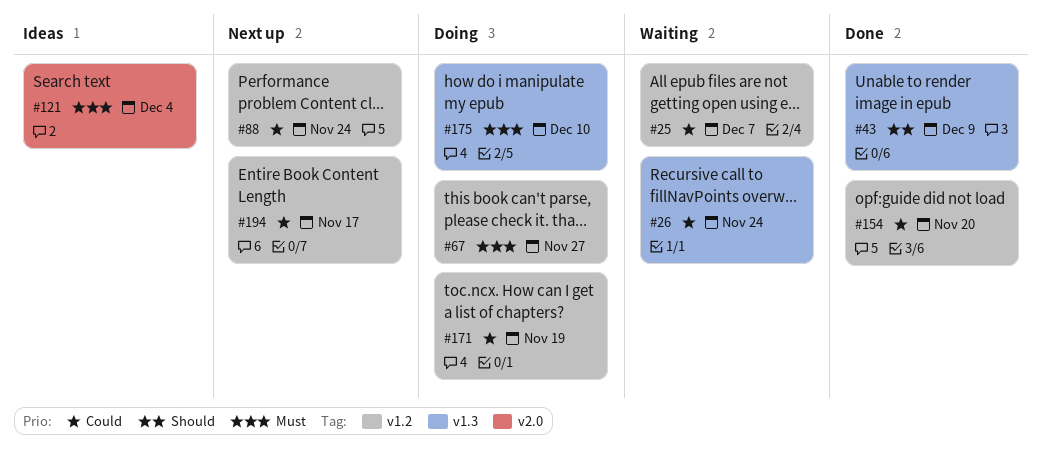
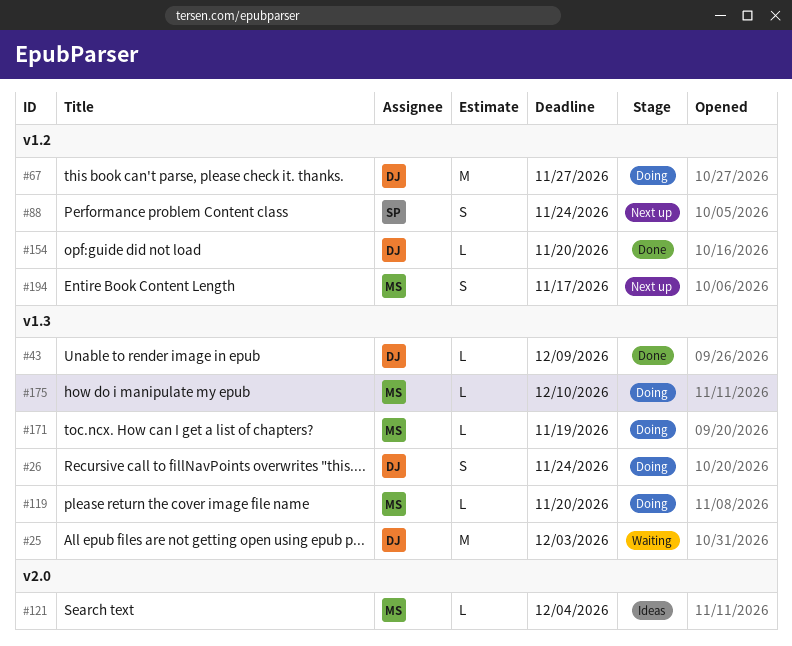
#25, label: v1.2 -> v1.3
#25, due: Dec 7 -> Dec 3
#26, status: Waiting -> Doing
#119: none -> present
#171, label: v1.2 -> v1.3

